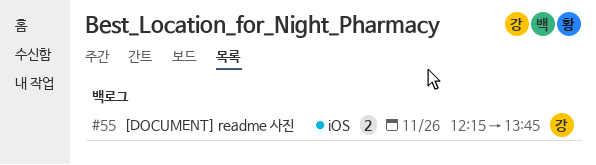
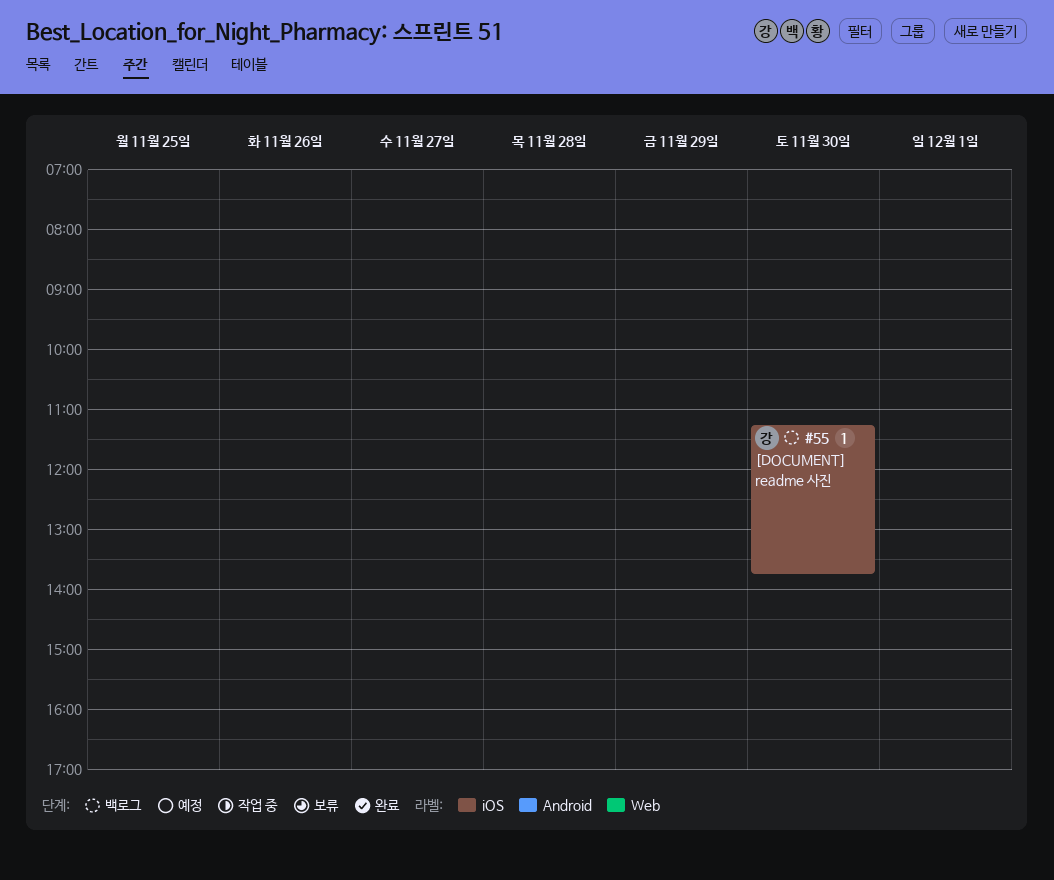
#55, estimate: 2 -> 1
#55, day: Nov 26 -> Nov 30
#55, begins: 12:15 -> 11:15

